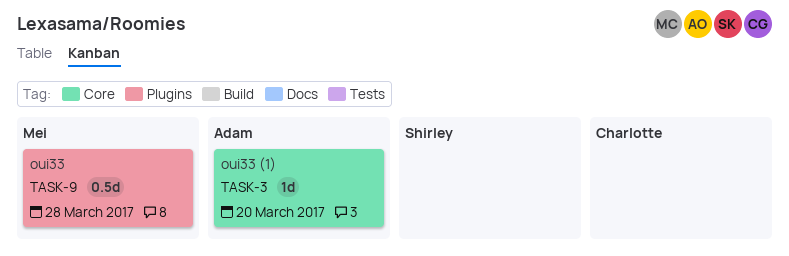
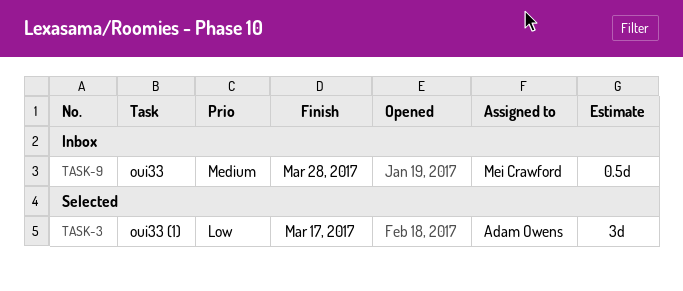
TASK-3, estimate: 1d -> 3d
TASK-3, due: Mar 20 -> Mar 17

